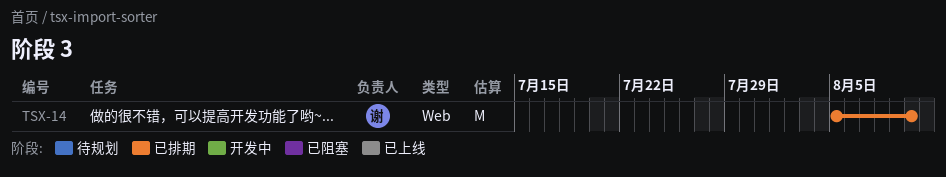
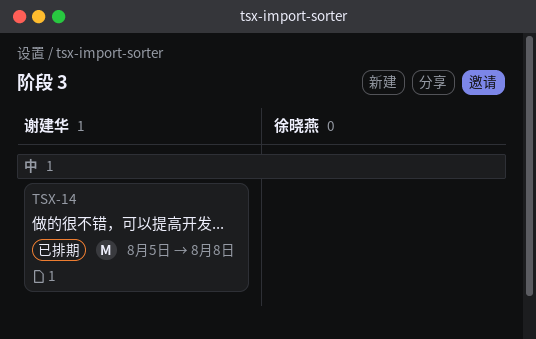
TSX-14, due: Aug 10 -> Aug 8

